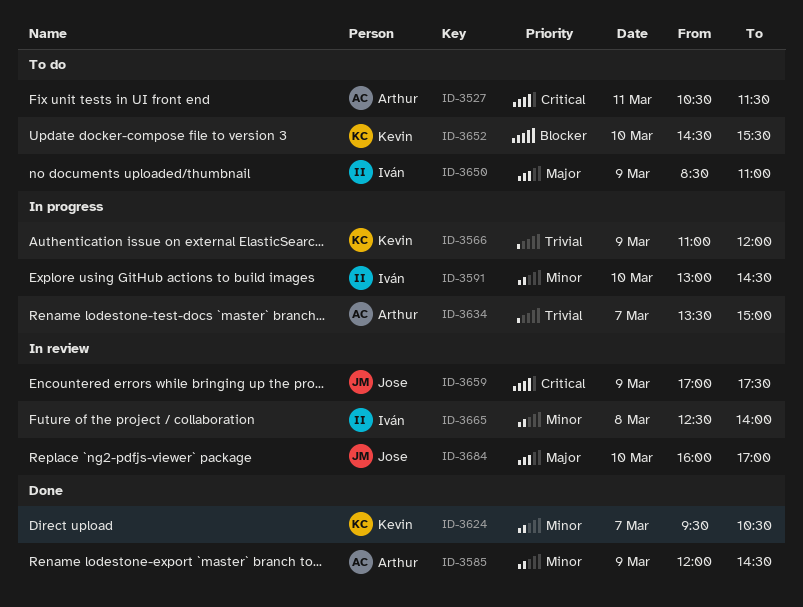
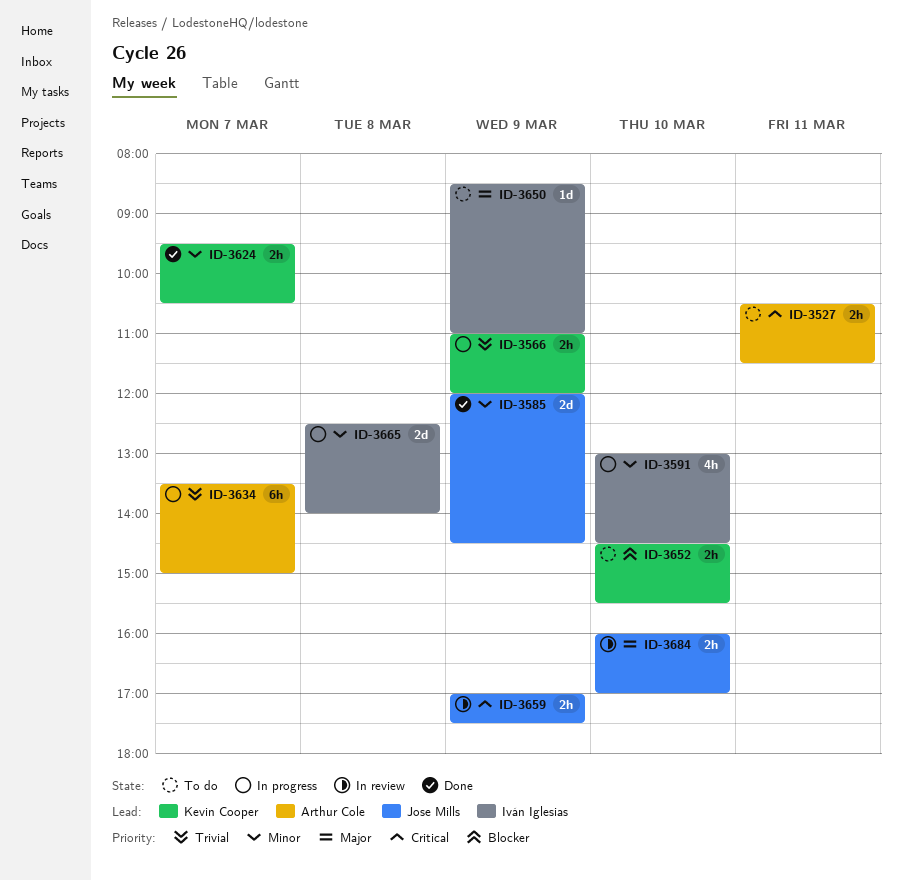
ID-3585, owner: Arthur Cole -> Jose Mills
ID-3665, status: In review -> In progress

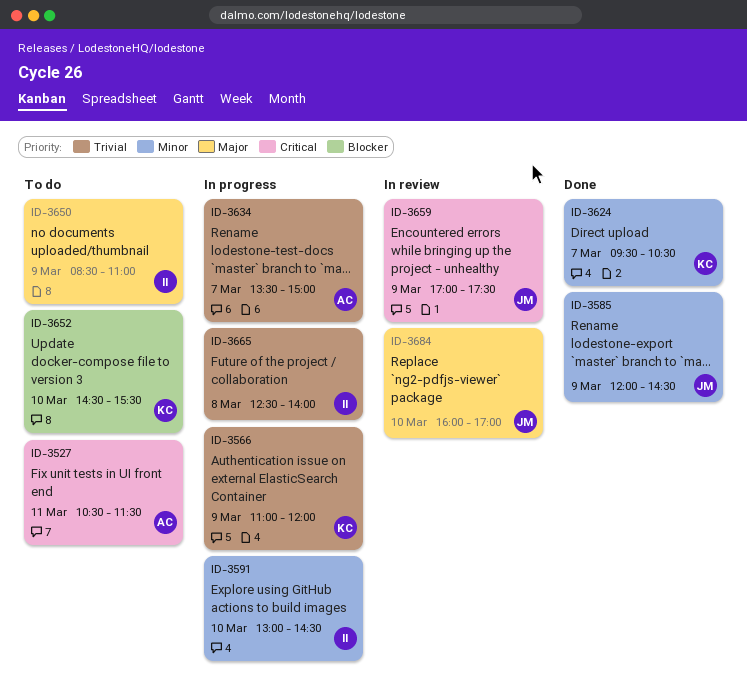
ID-3665, priority: Minor -> Trivial

